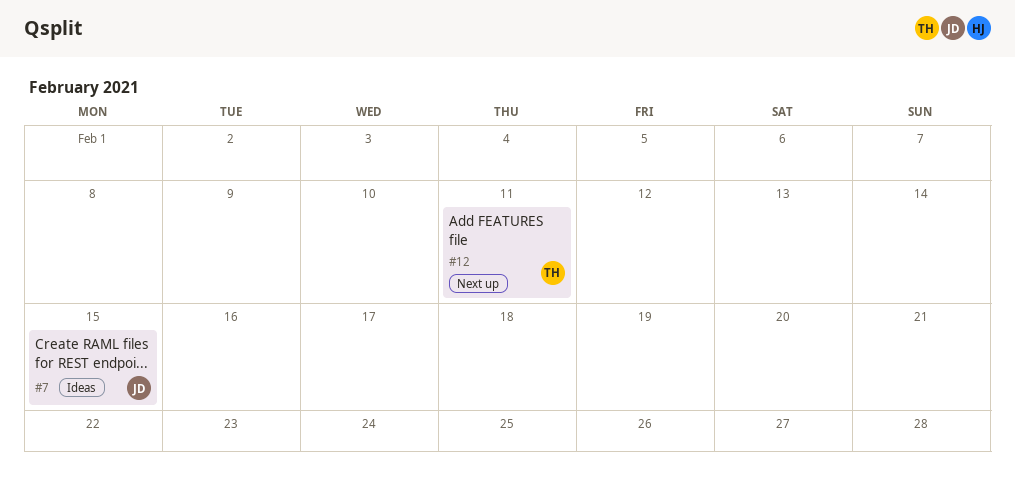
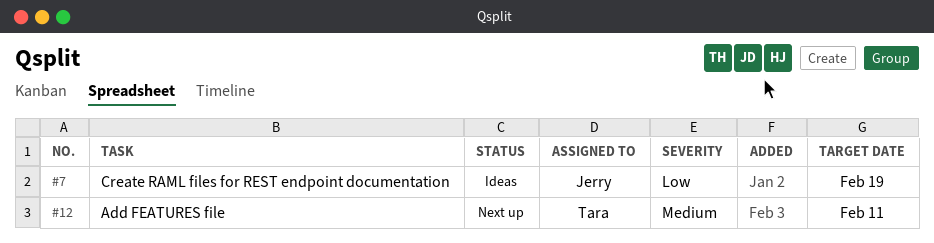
#7, due: Feb 15 -> Feb 19

